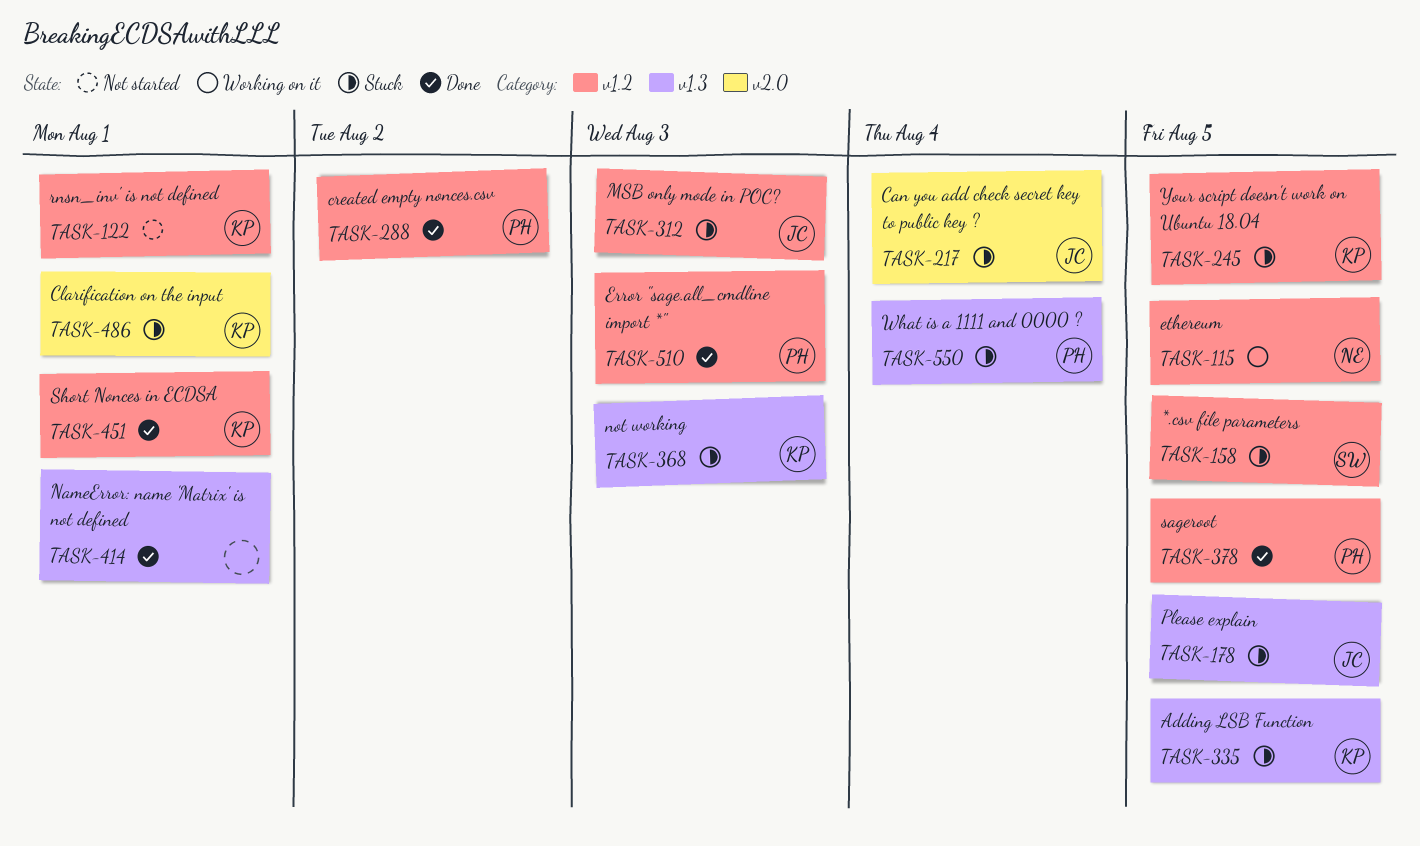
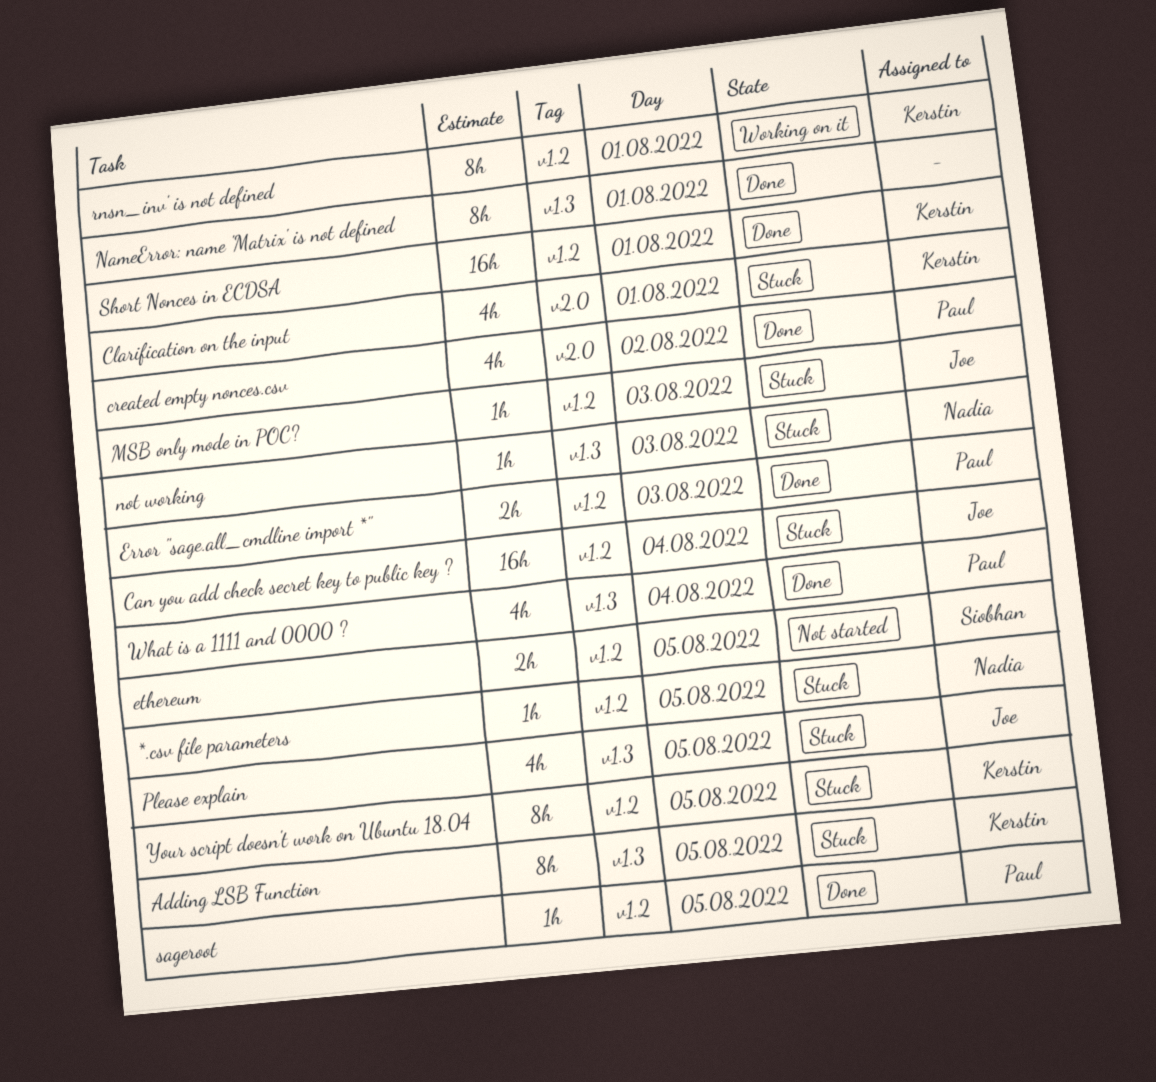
*.csv file parameters, owner: Siobhan -> Nadia
Can you add check secret key to public key ?, label: v2.0 -> v1.2
created empty nonces.csv, label: v1.2 -> v2.0
ethereum, status: Working on it -> Not started
ethereum, owner: Nadia -> Siobhan
not working, owner: Kerstin -> Nadia
rnsn_inv' is not defined, status: Not started -> Working on it
What is a 1111 and 0000 ?, status: Stuck -> Done

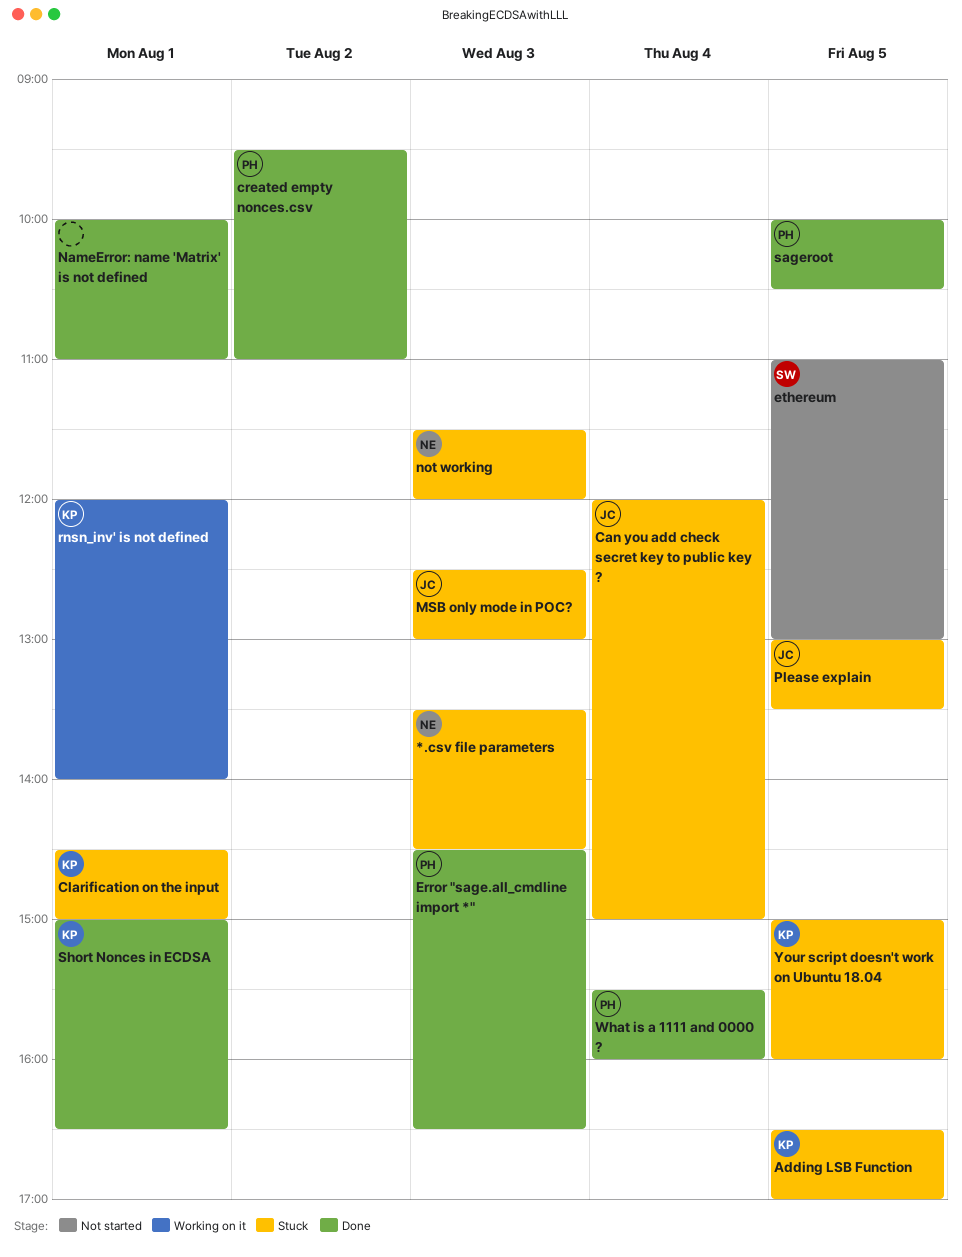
*.csv file parameters, day: Aug 5 -> Aug 3

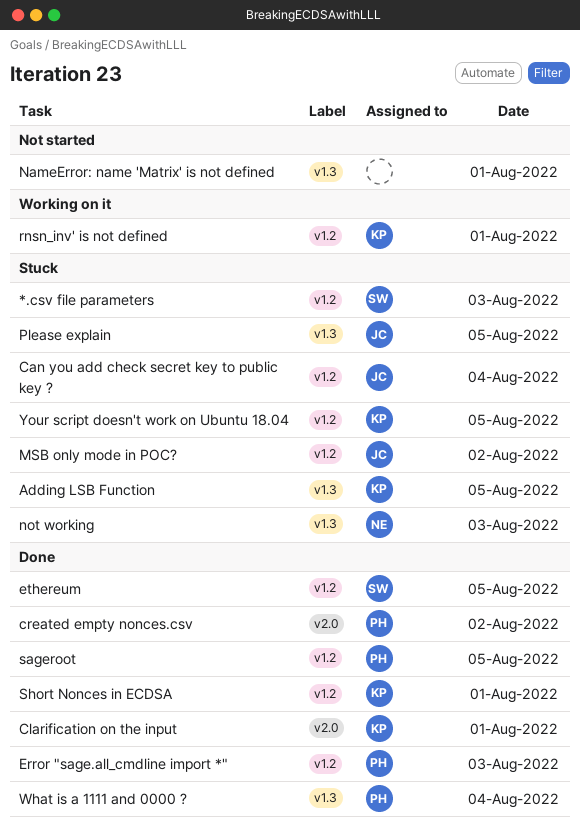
*.csv file parameters, owner: NE -> SW
Clarification on the input, status: Stuck -> Done
ethereum, status: Not started -> Done
MSB only mode in POC?, day: Aug 3 -> Aug 2
NameError: name 'Matrix' is not defined, status: Done -> Not started

